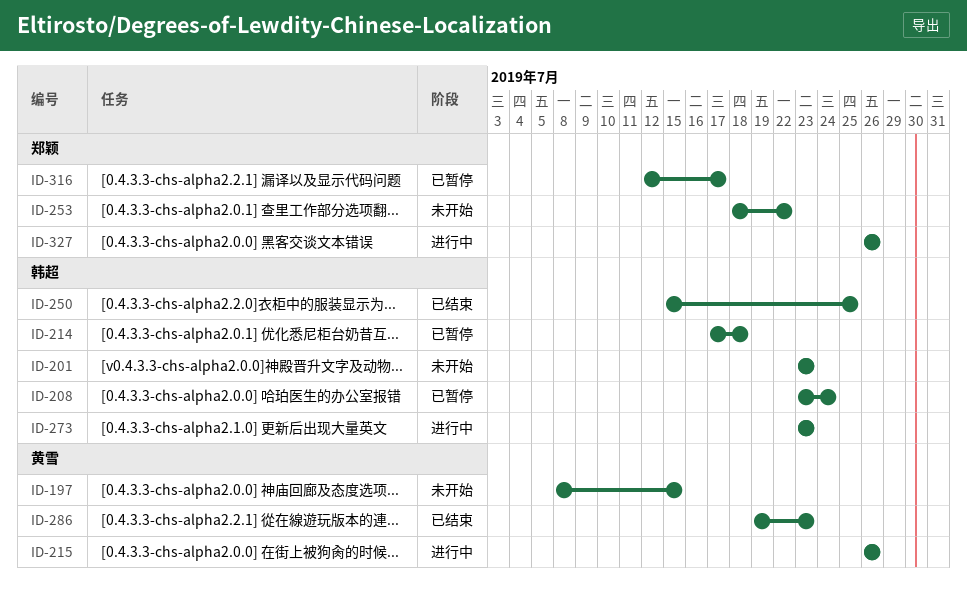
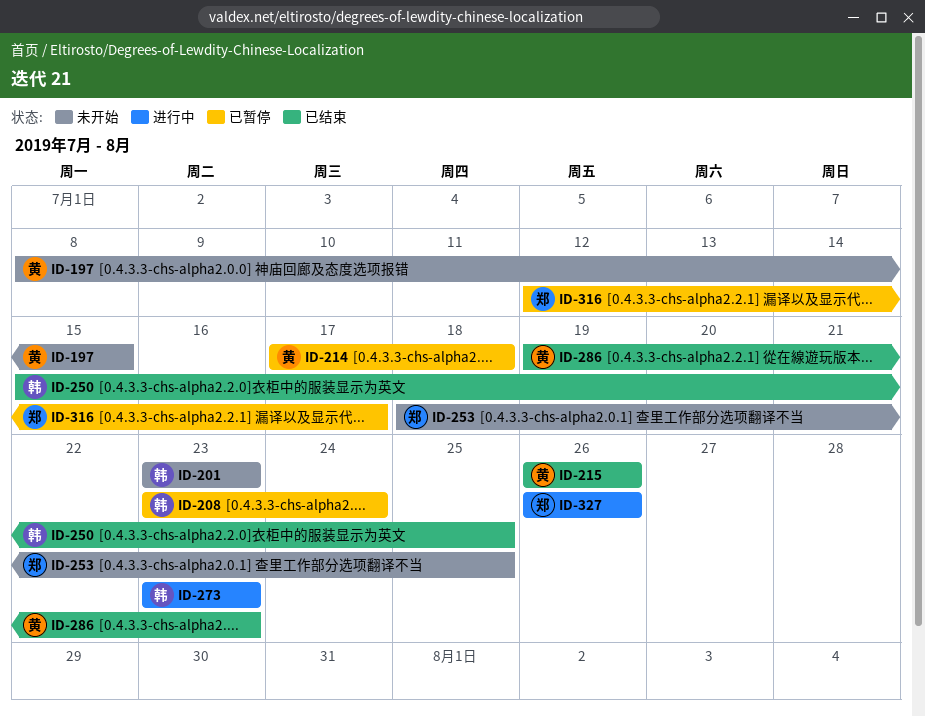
ID-214, owner: 韩超 -> 黄雪
ID-215, status: 进行中 -> 已结束
ID-253, due: Jul 22 -> Jul 25

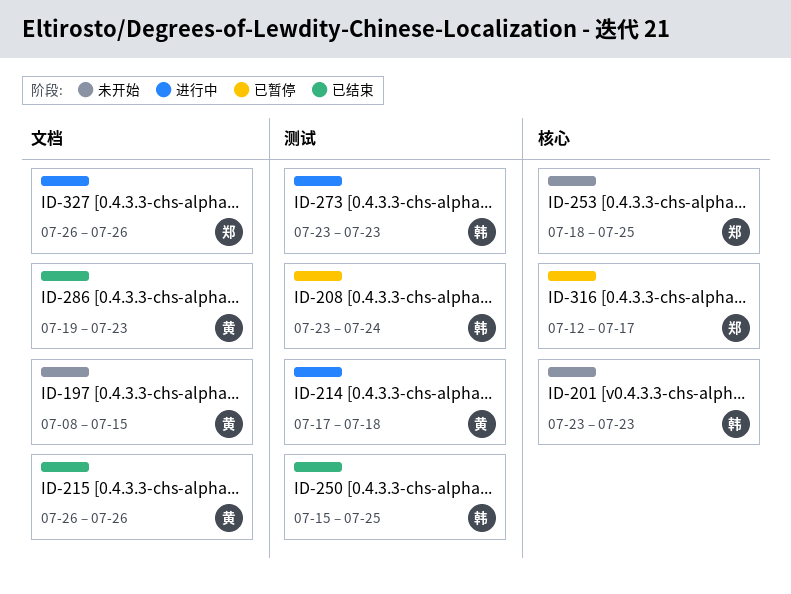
ID-214, status: 已暂停 -> 进行中

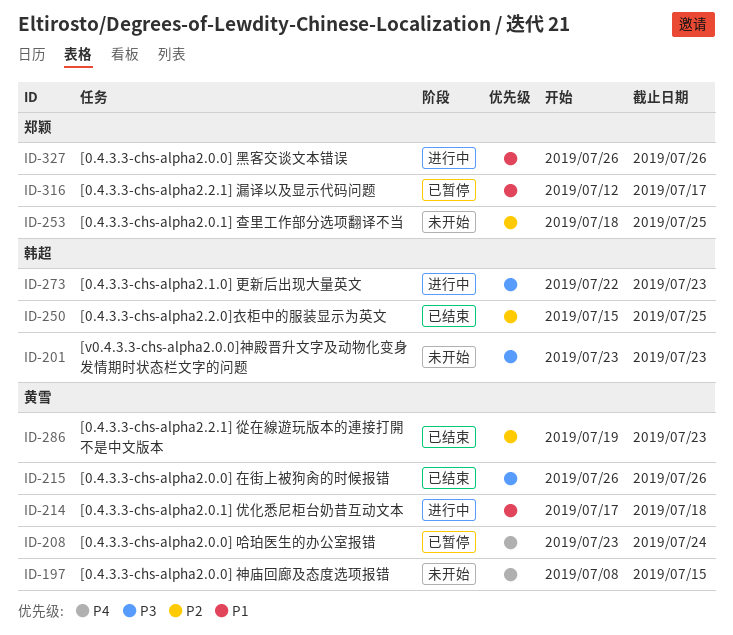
ID-208, owner: 韩超 -> 黄雪
ID-273, start: Jul 23 -> Jul 22

